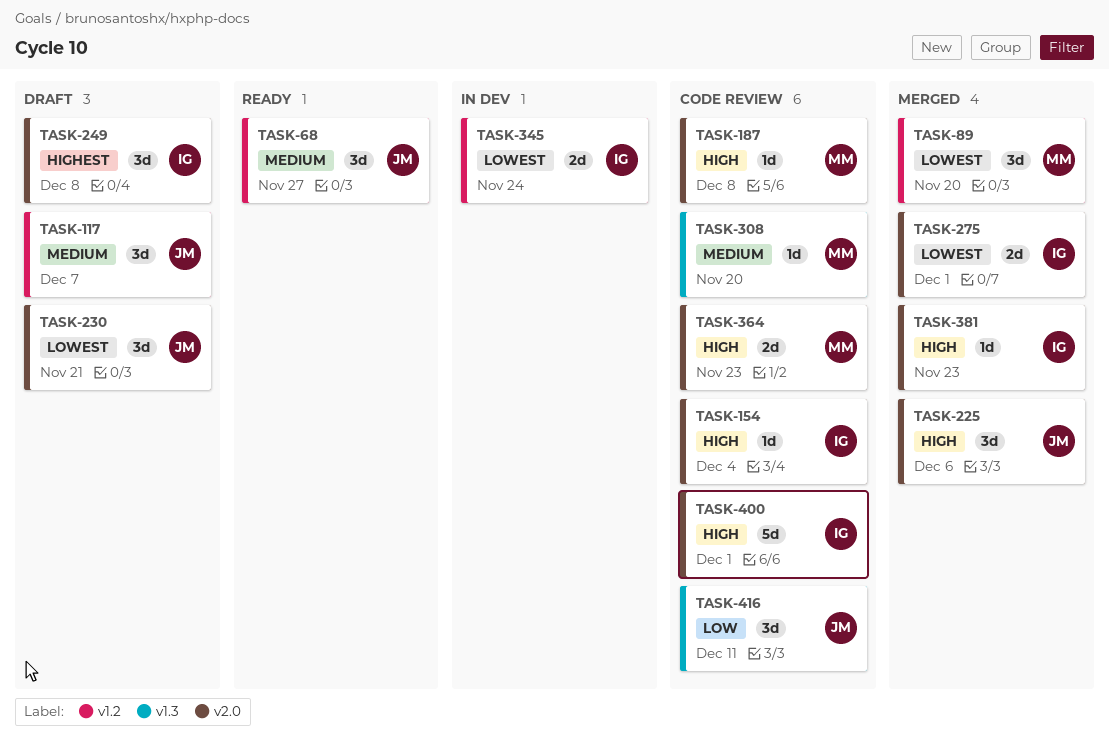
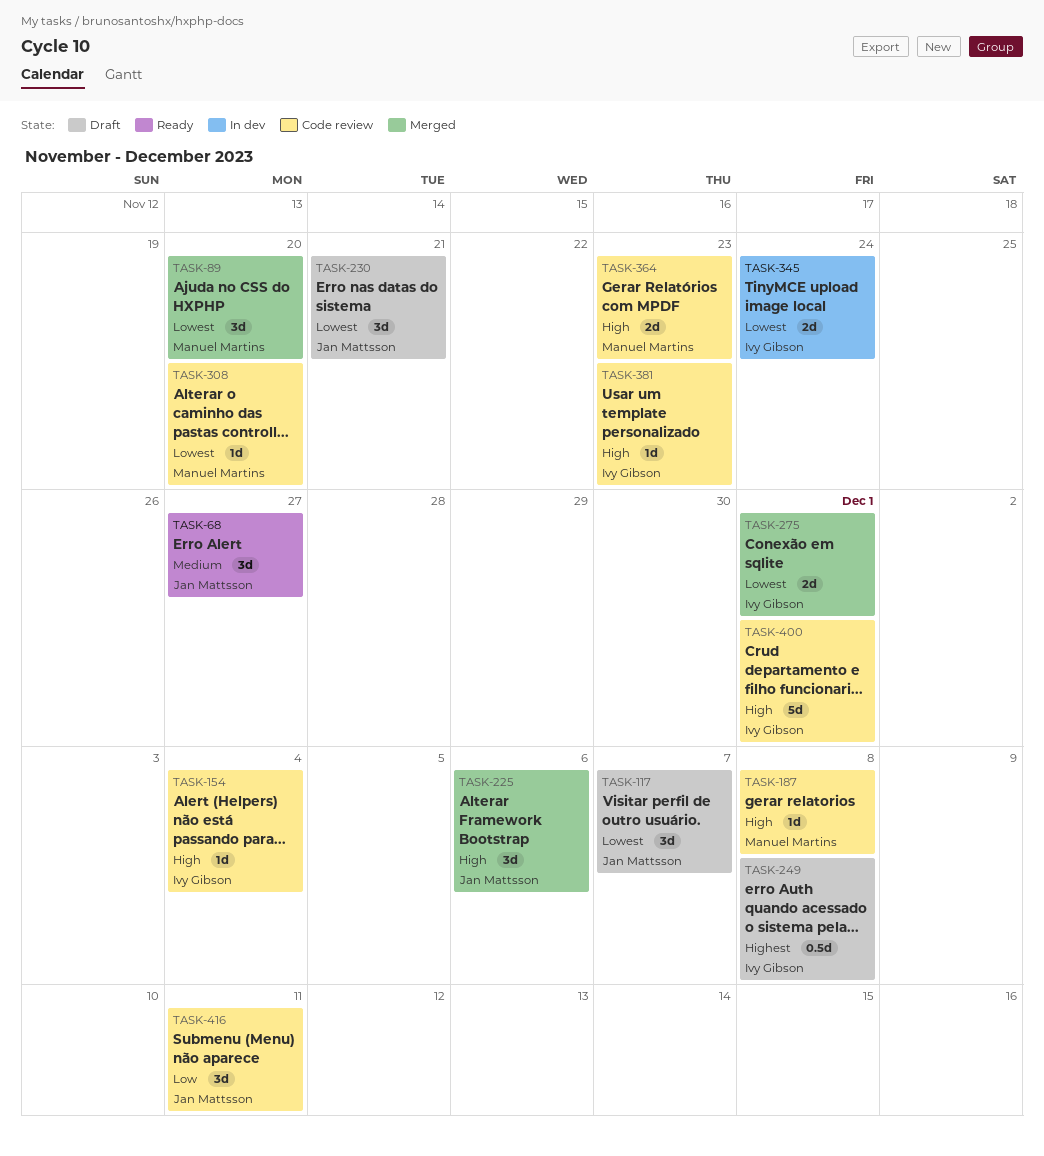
TASK-117, priority: Medium -> Lowest
TASK-249, estimate: 3d -> 0.5d
TASK-308, priority: Medium -> Lowest
TASK-381, status: Merged -> Code review

